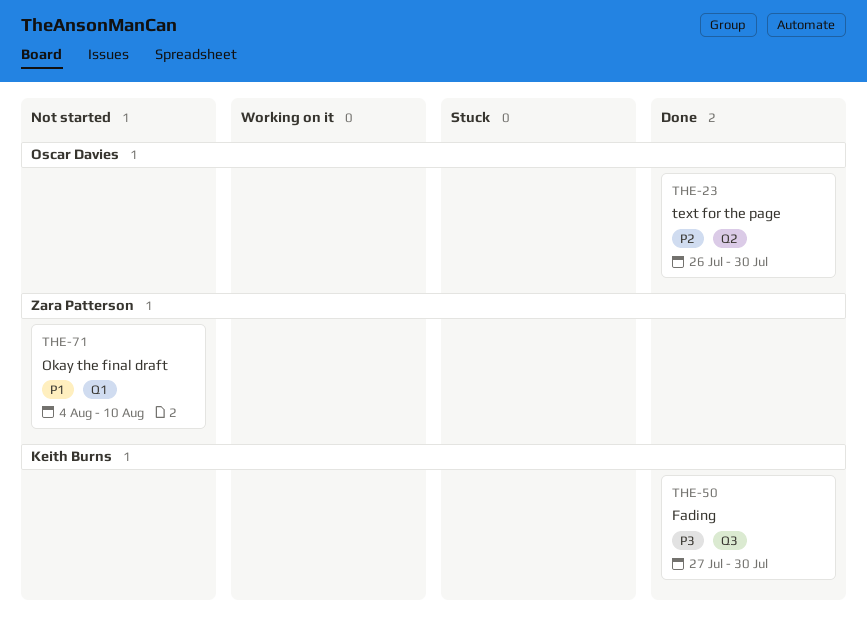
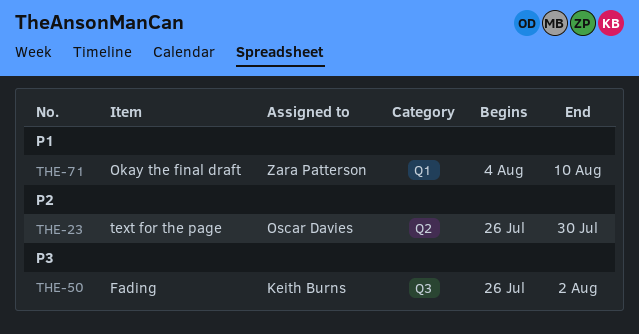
THE-50, start: Jul 27 -> Jul 26
THE-50, due: Jul 30 -> Aug 2

